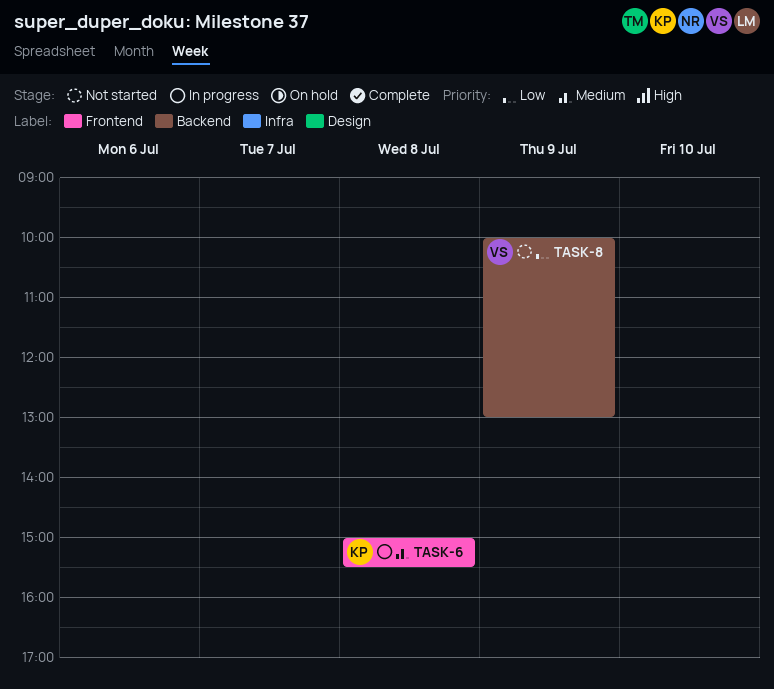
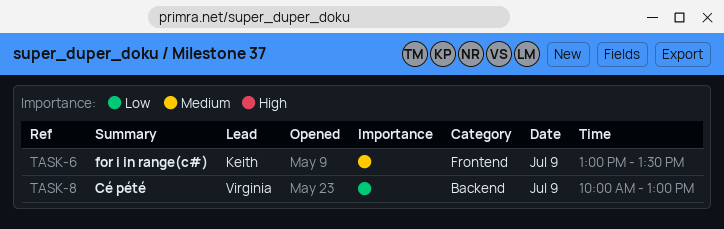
TASK-6, day: Jul 8 -> Jul 9
TASK-6, begins: 15:00 -> 13:00
TASK-6, ends: 15:30 -> 13:30

